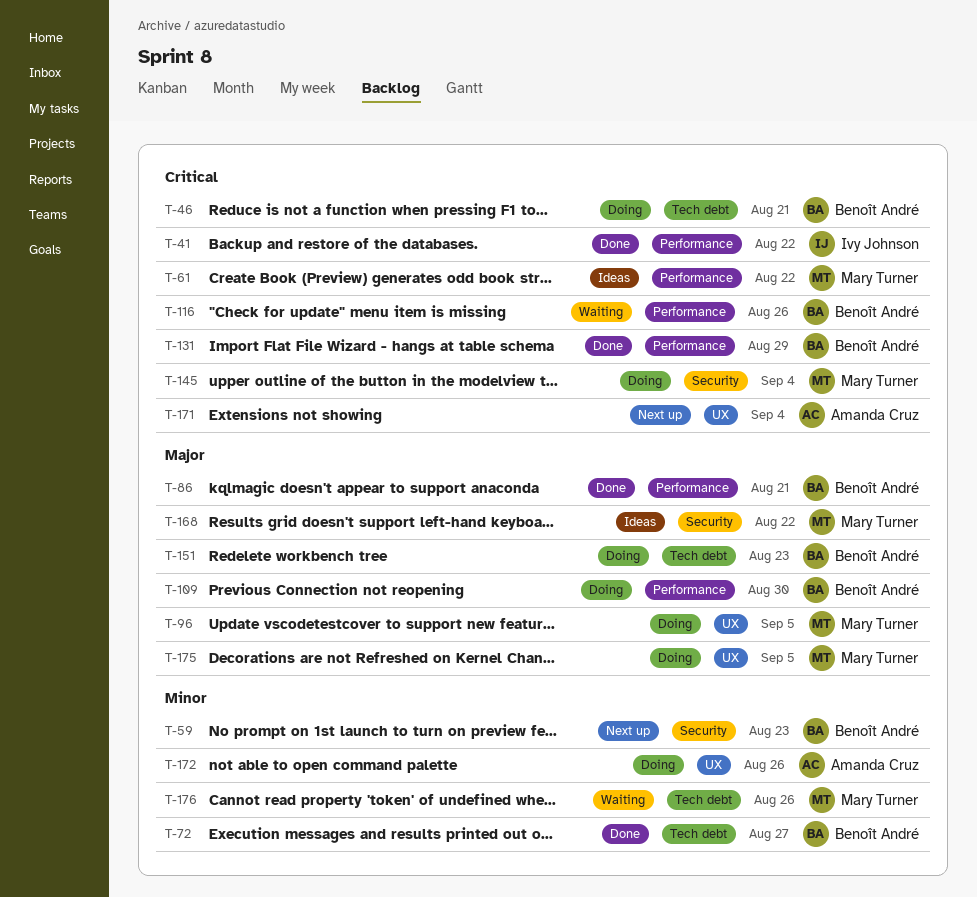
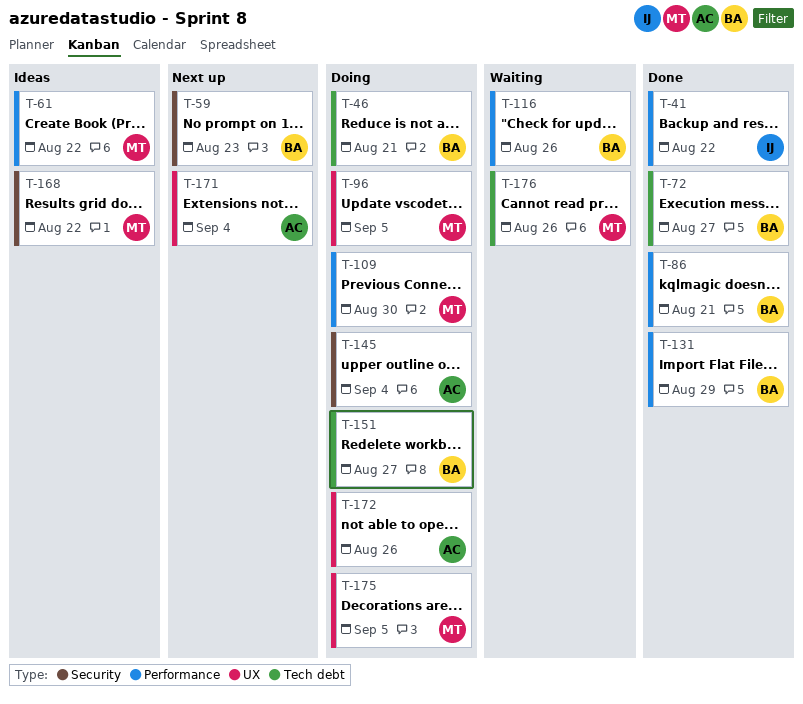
T-109, owner: Benoît André -> Mary Turner
T-145, owner: Mary Turner -> Amanda Cruz
T-151, due: Aug 23 -> Aug 27

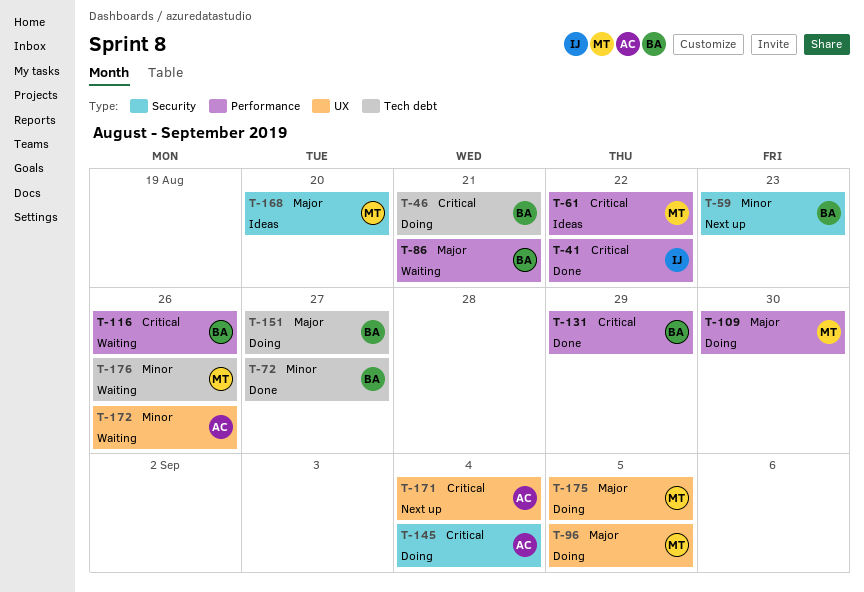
T-86, status: Done -> Waiting
T-168, due: Aug 22 -> Aug 20
T-172, status: Doing -> Waiting

